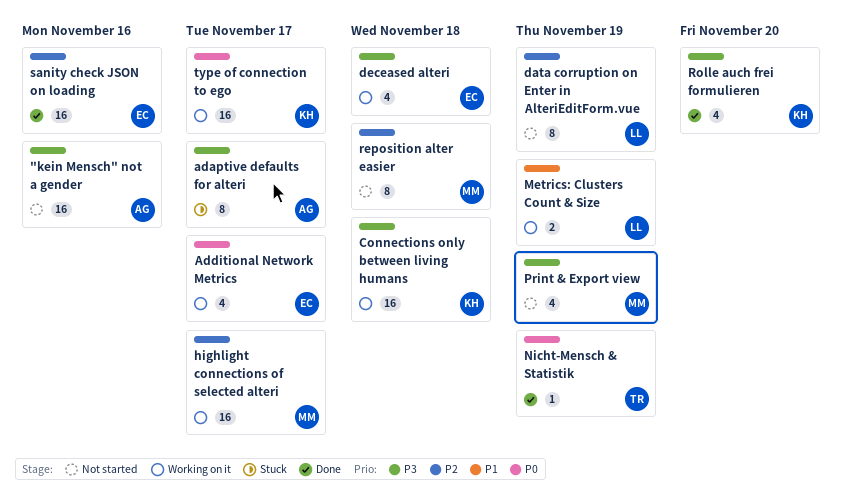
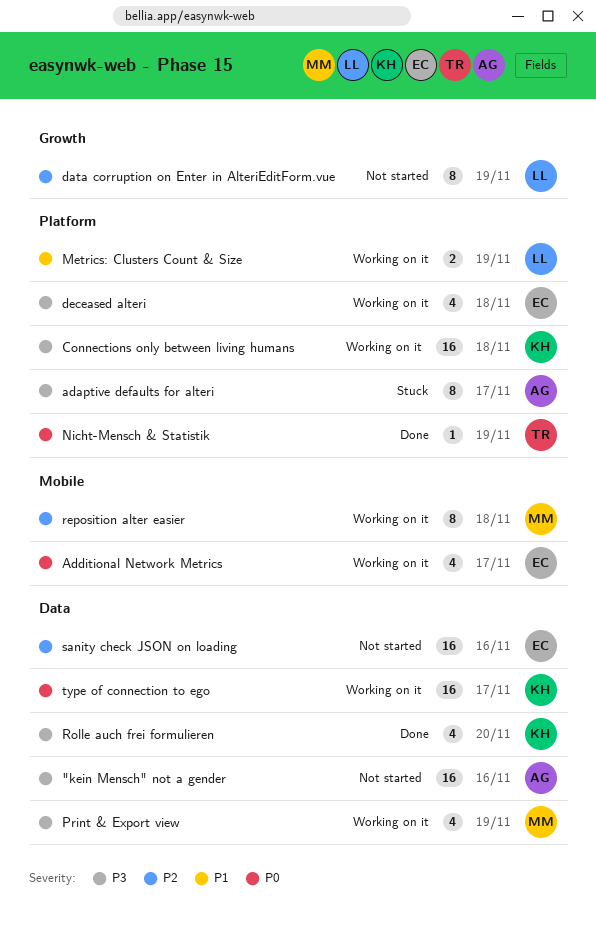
highlight connections of selected alteri: present -> none
Print & Export view, status: Not started -> Working on it
reposition alter easier, status: Not started -> Working on it
sanity check JSON on loading, status: Done -> Not started

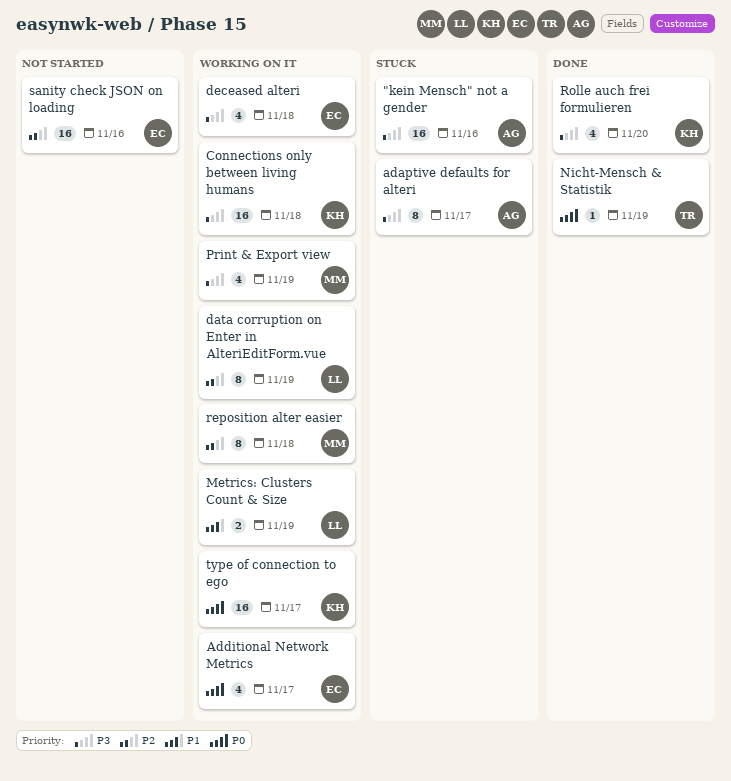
"kein Mensch" not a gender, status: Not started -> Stuck
data corruption on Enter in AlteriEditForm.vue, status: Not started -> Working on it

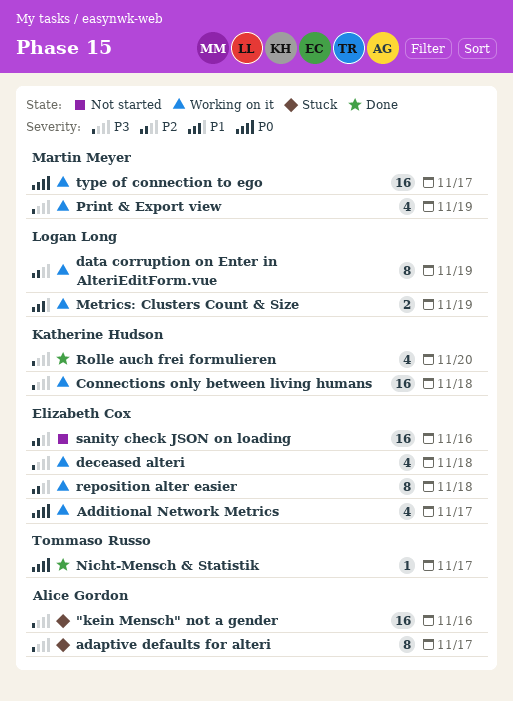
Nicht-Mensch & Statistik, due: Nov 19 -> Nov 17
reposition alter easier, owner: Martin Meyer -> Elizabeth Cox
type of connection to ego, owner: Katherine Hudson -> Martin Meyer

